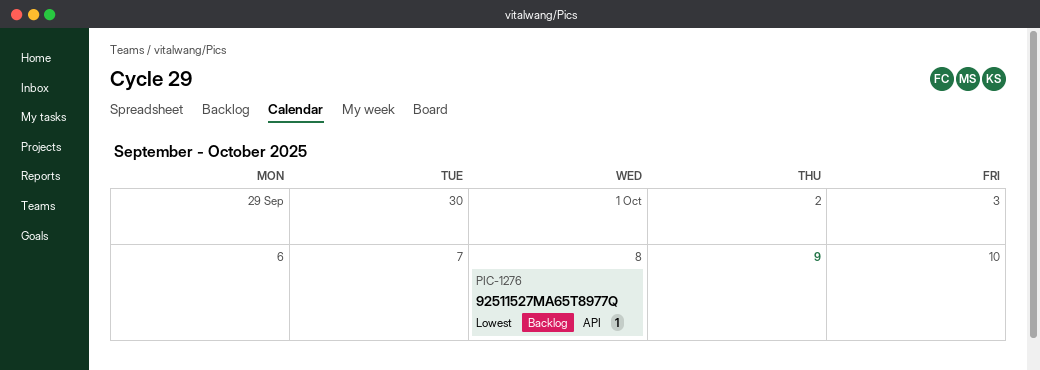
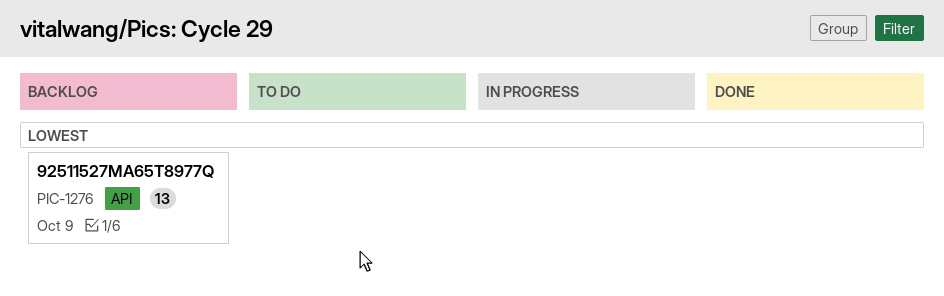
PIC-1276, estimate: 1 -> 13
PIC-1276, due: Oct 8 -> Oct 9

